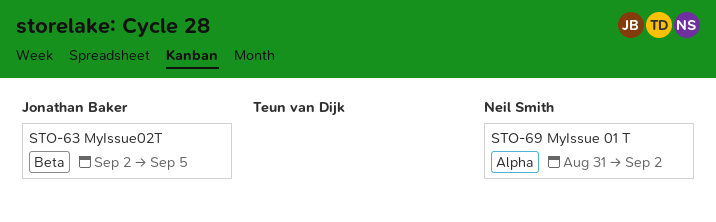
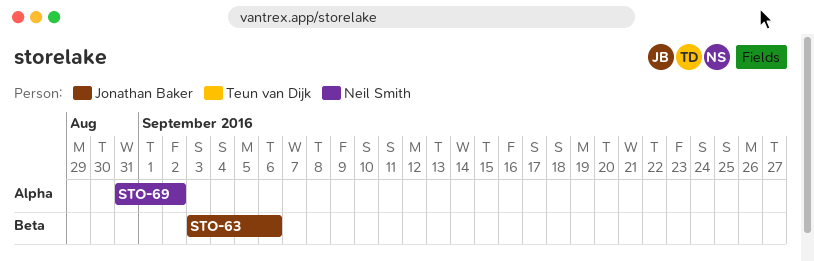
STO-63, start: Sep 2 -> Sep 3
STO-63, due: Sep 5 -> Sep 6

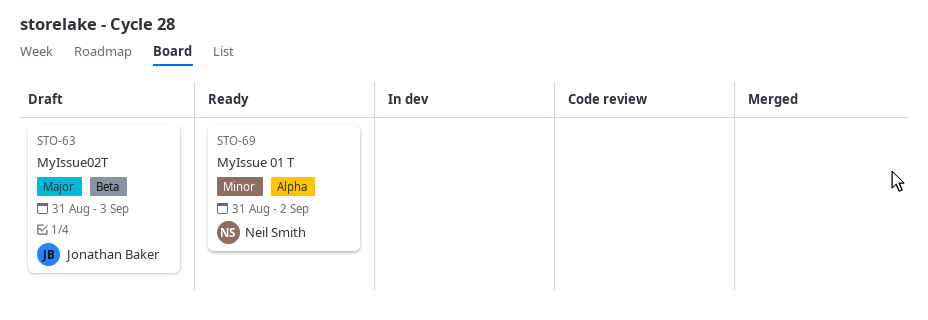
STO-63, start: Sep 3 -> Aug 31
STO-63, due: Sep 6 -> Sep 3

